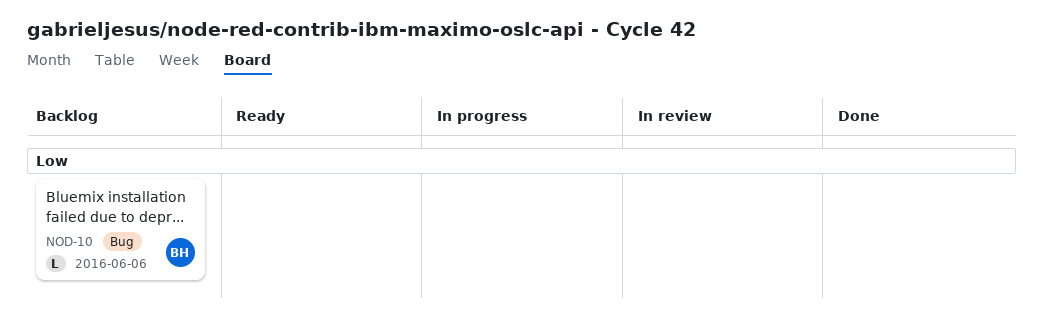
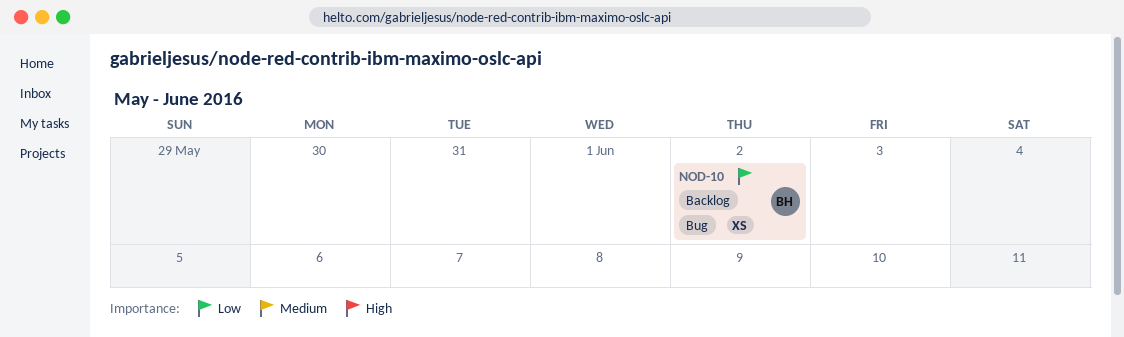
NOD-10, estimate: L -> XS
NOD-10, due: Jun 6 -> Jun 2

